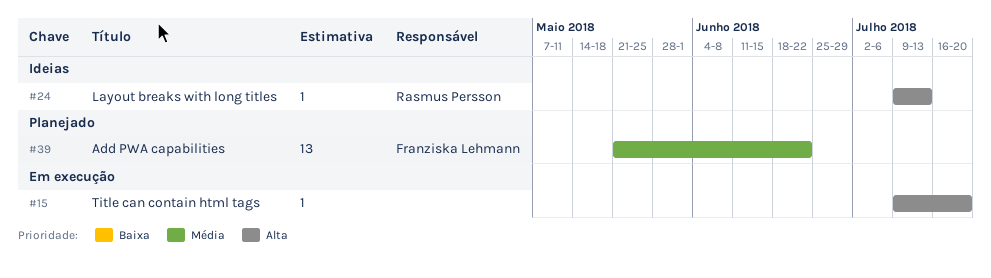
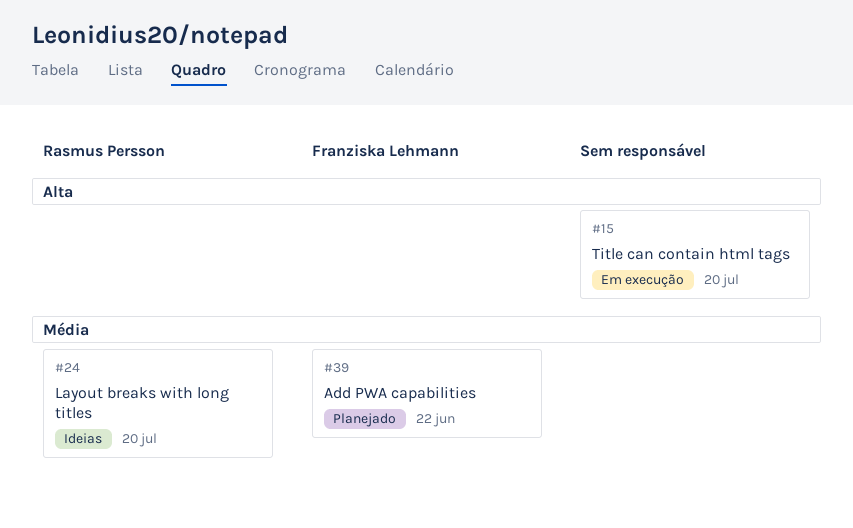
#24, priority: Alta -> Média
#24, due: Jul 13 -> Jul 20

